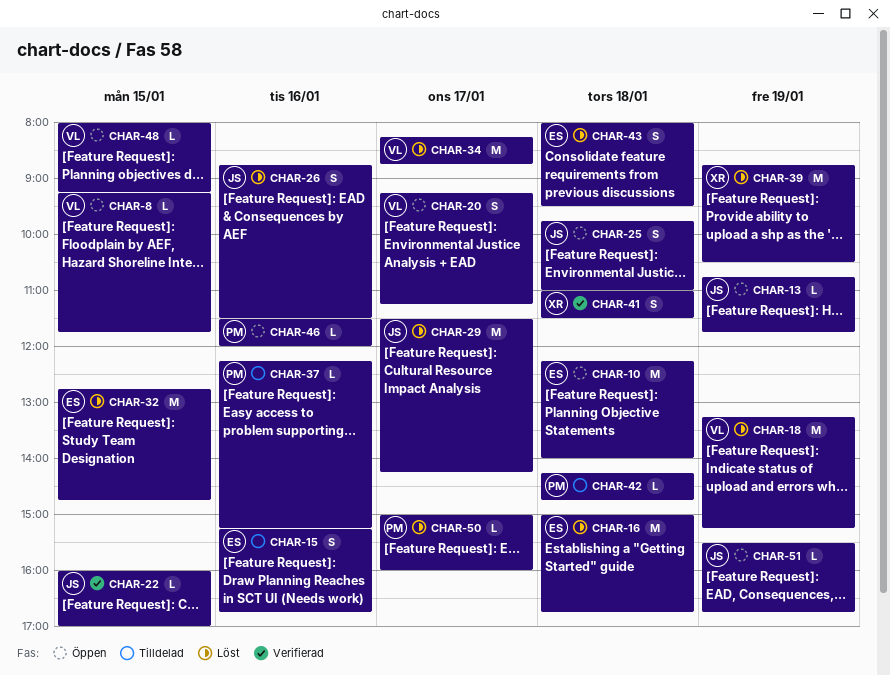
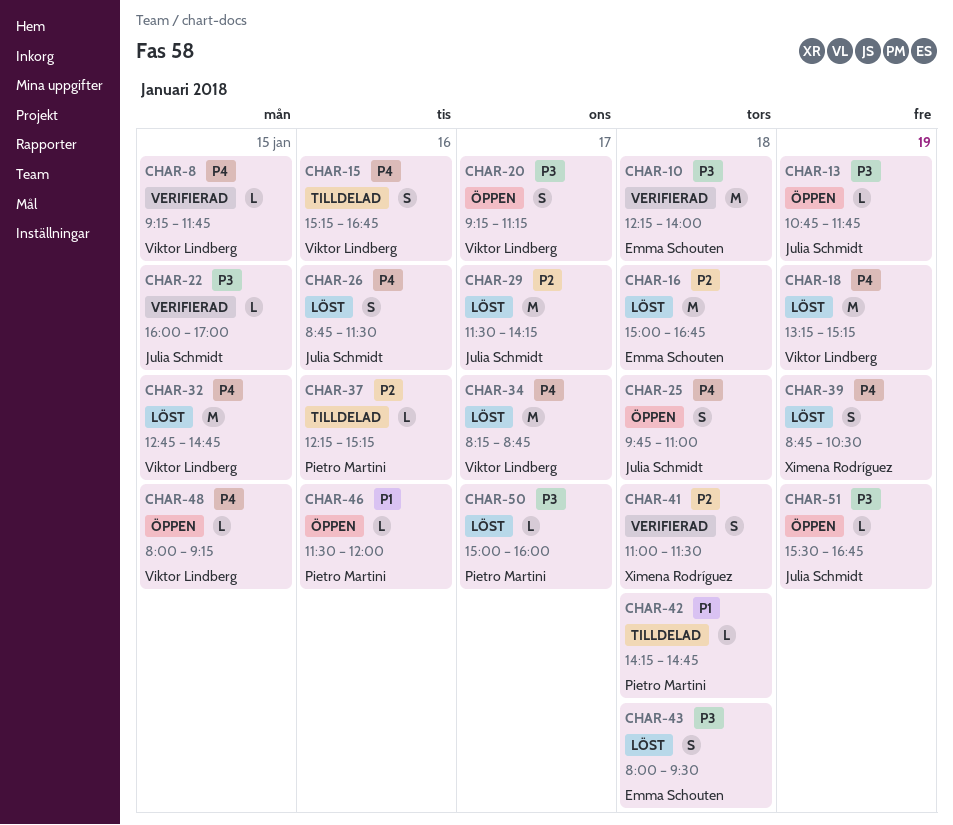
CHAR-8, status: Öppen -> Verifierad
CHAR-10, status: Öppen -> Verifierad
CHAR-15, owner: Emma Schouten -> Viktor Lindberg
CHAR-32, owner: Emma Schouten -> Viktor Lindberg
CHAR-39, estimate: M -> S

